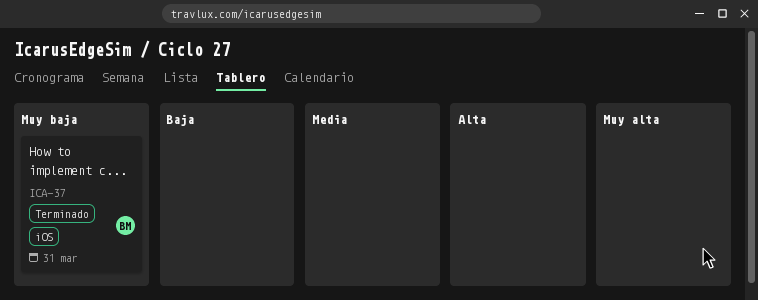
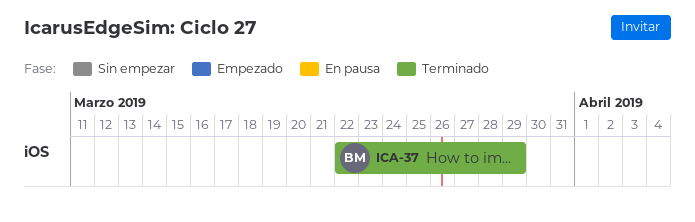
ICA-37, due: Mar 31 -> Mar 29

